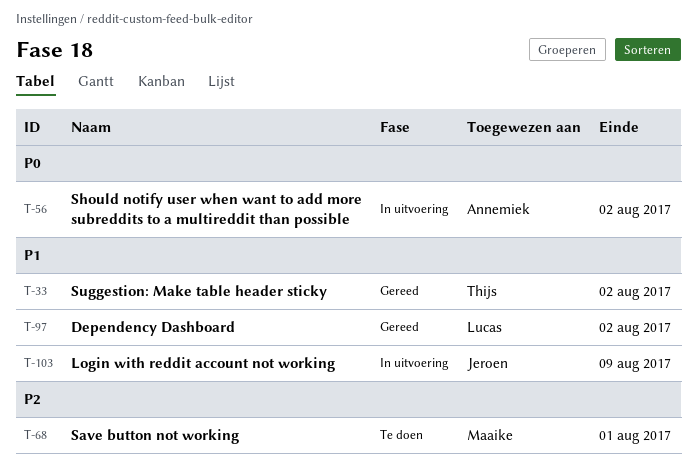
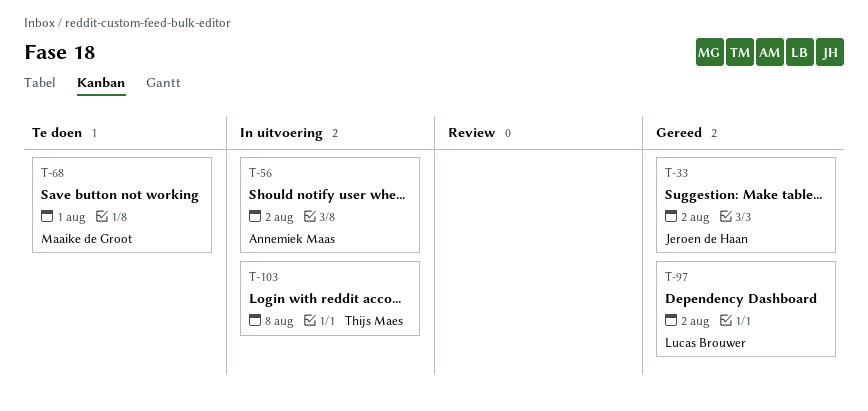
T-33, owner: Thijs Maes -> Jeroen de Haan
T-103, owner: Jeroen de Haan -> Thijs Maes
T-103, due: Aug 9 -> Aug 8

